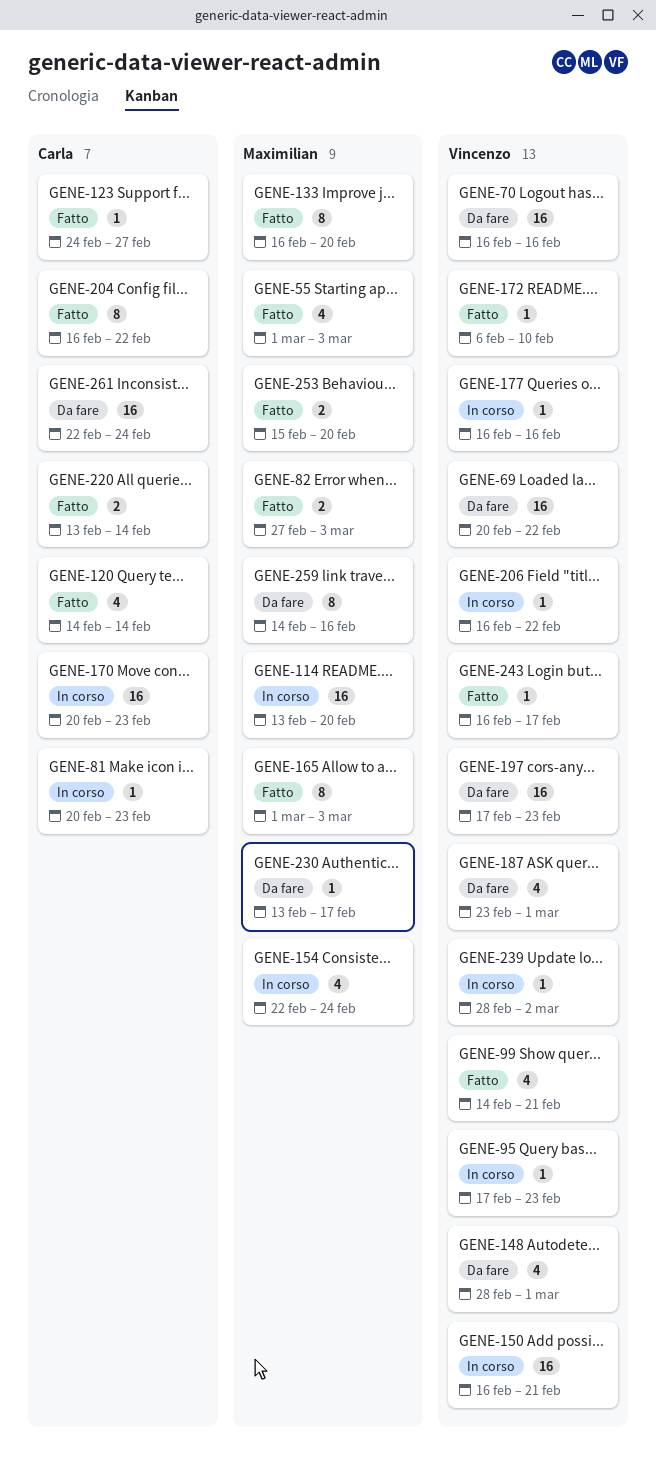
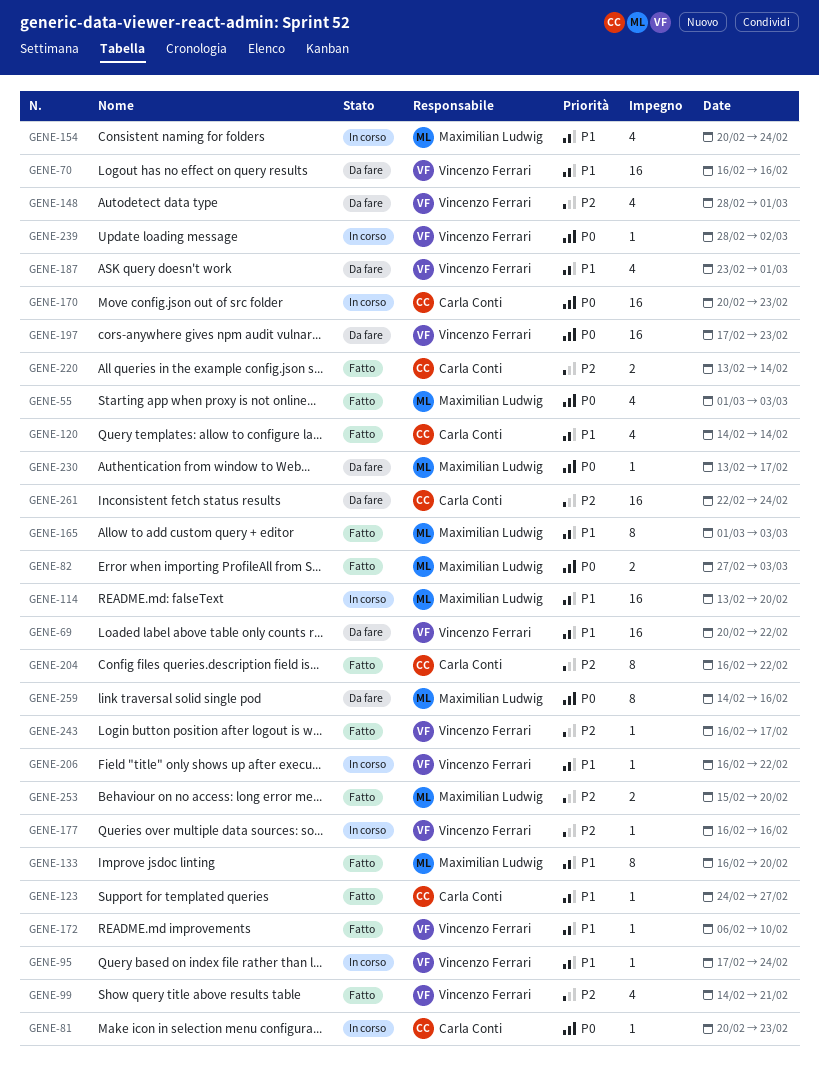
GENE-95, due: Feb 23 -> Feb 24
GENE-150: present -> none
GENE-154, start: Feb 22 -> Feb 20

